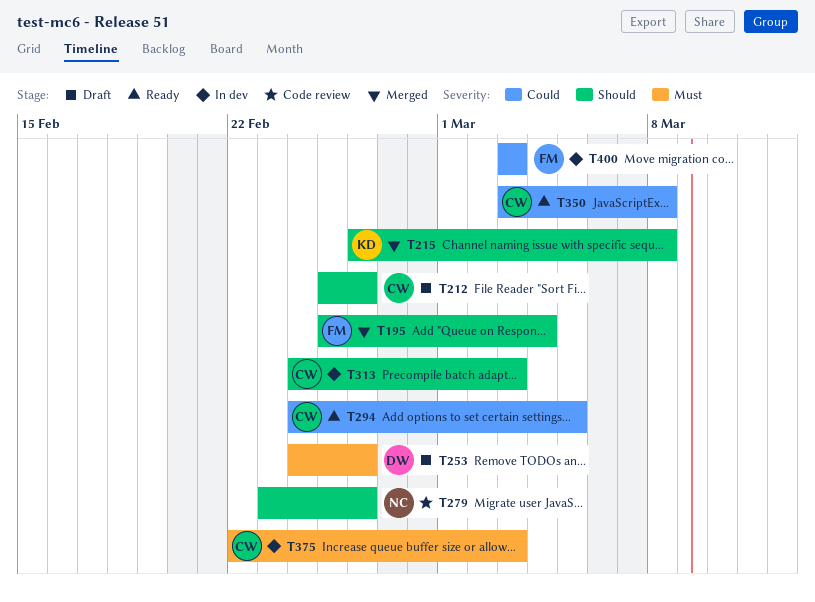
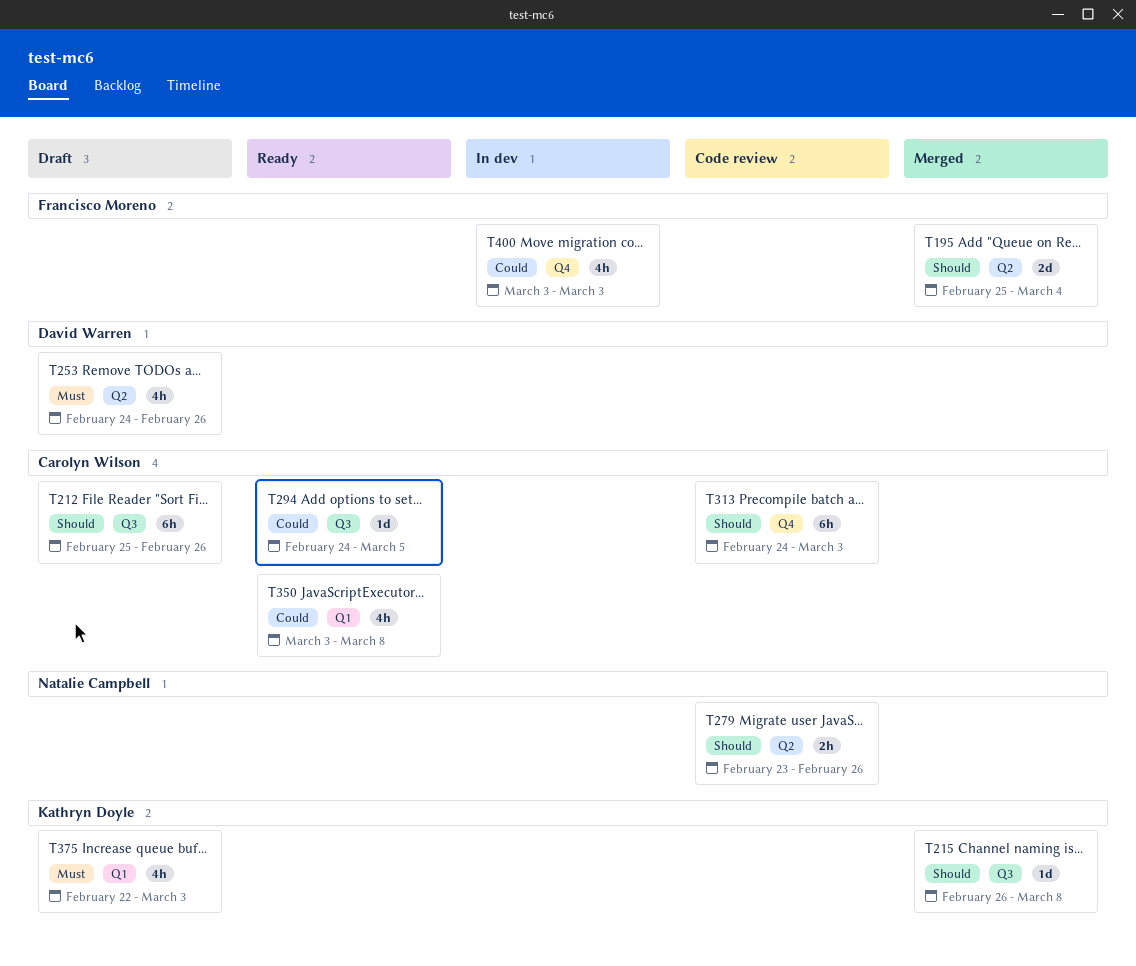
T313, status: In dev -> Code review
T375, status: In dev -> Draft
T375, owner: Carolyn Wilson -> Kathryn Doyle

